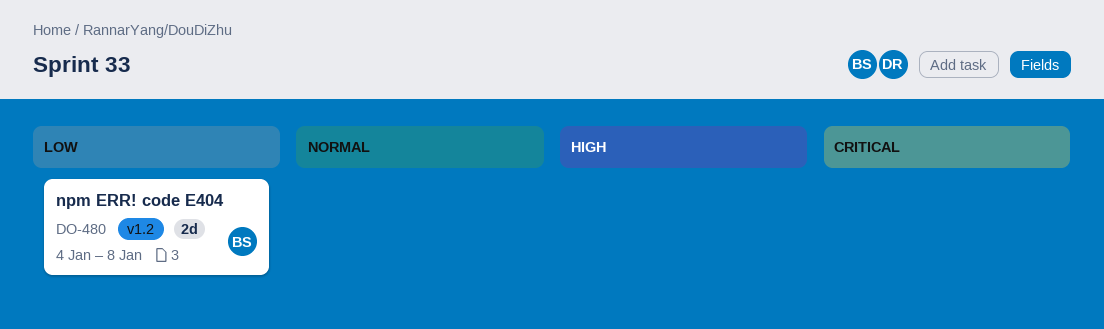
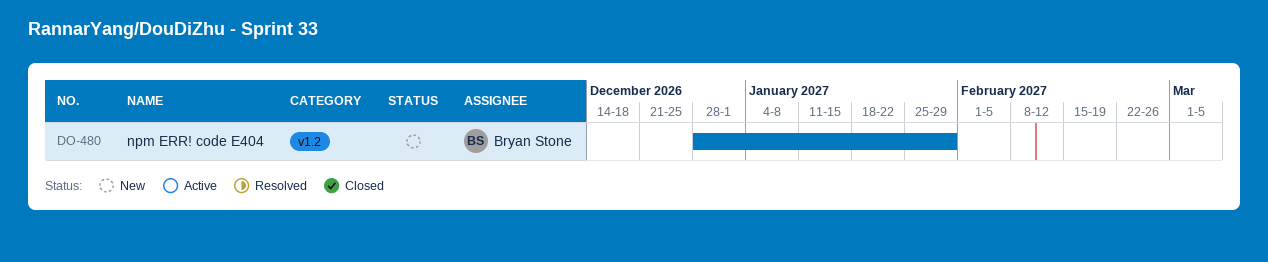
DO-480, start: Jan 4 -> Dec 28
DO-480, due: Jan 8 -> Jan 29

